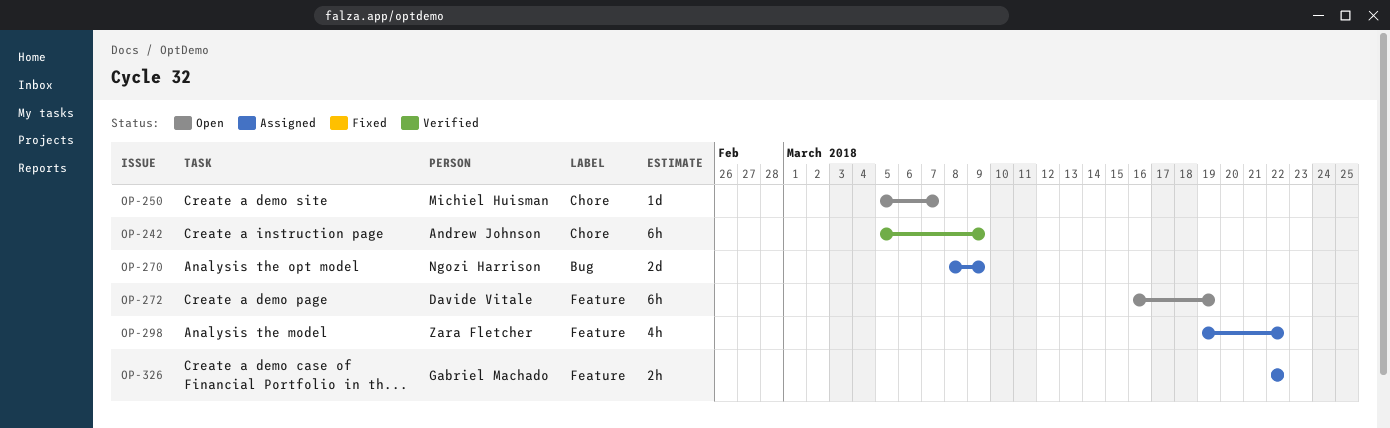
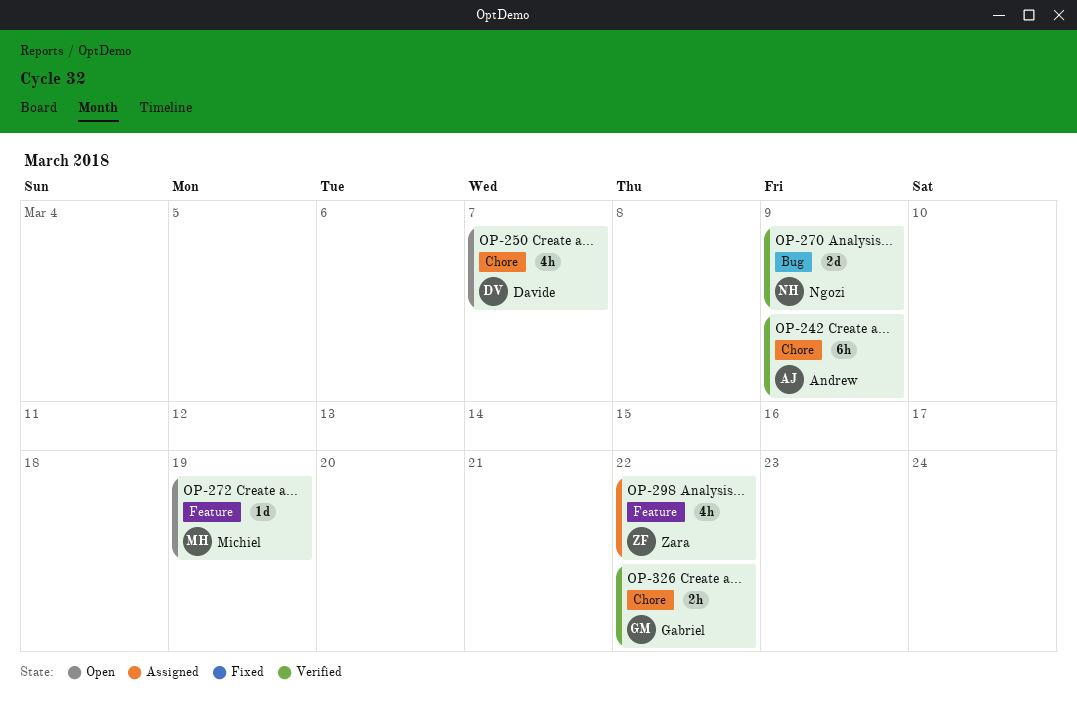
OP-250, owner: Michiel Huisman -> Davide Vitale
OP-250, estimate: 1d -> 4h
OP-270, status: Assigned -> Verified
OP-272, owner: Davide Vitale -> Michiel Huisman
OP-272, estimate: 6h -> 1d
OP-326, status: Assigned -> Verified
OP-326, label: Feature -> Chore

